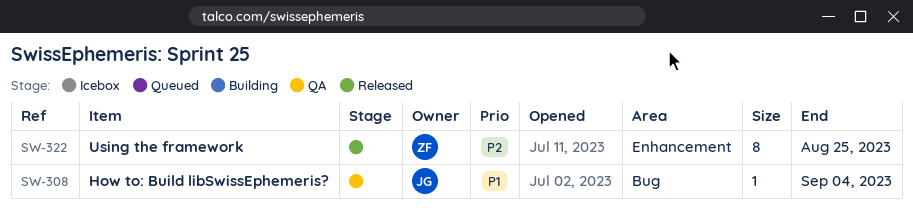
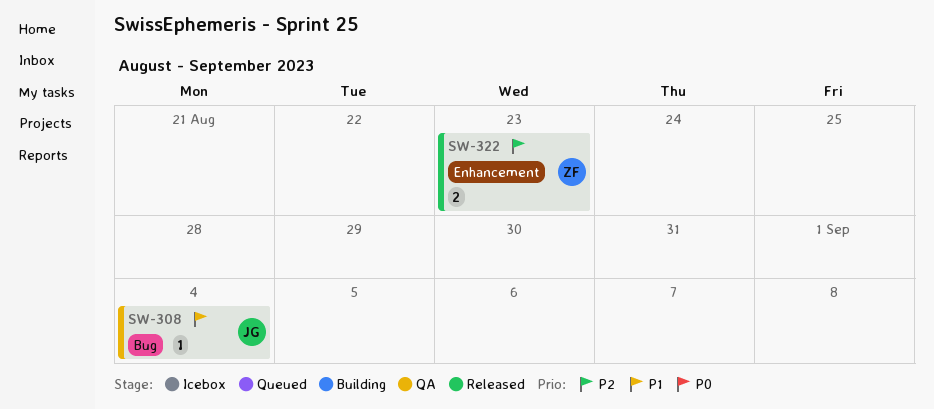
SW-322, estimate: 8 -> 2
SW-322, due: Aug 25 -> Aug 23

